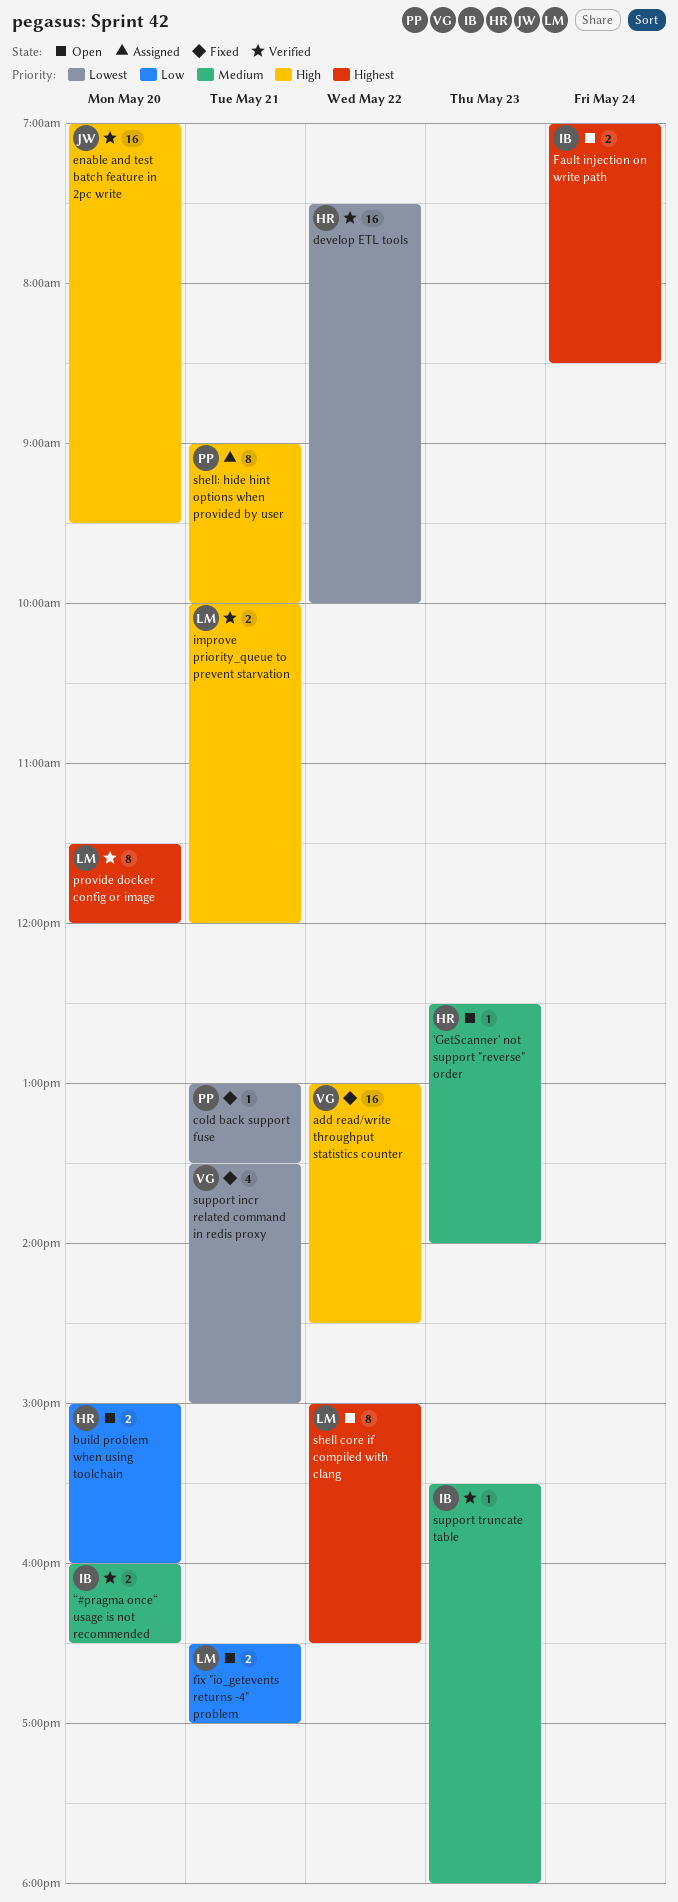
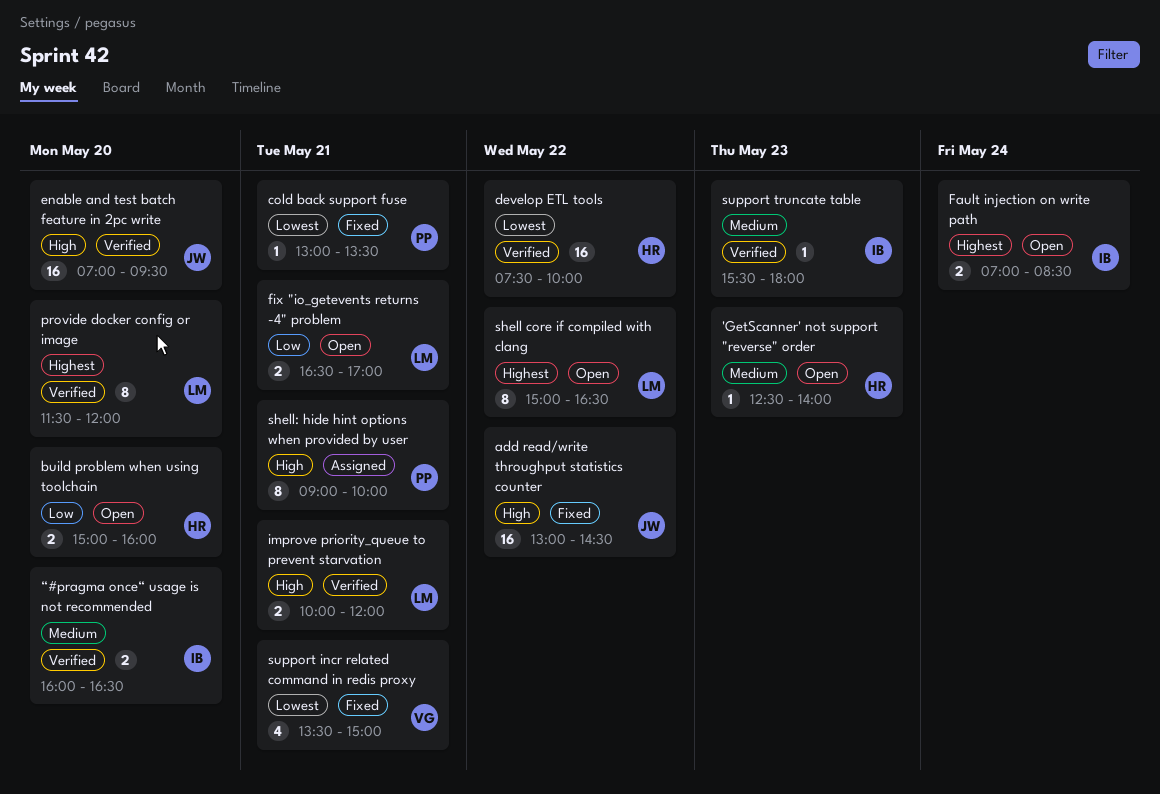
add read/write throughput statistics counter, owner: VG -> JW

